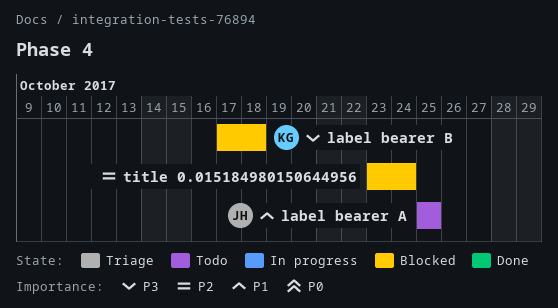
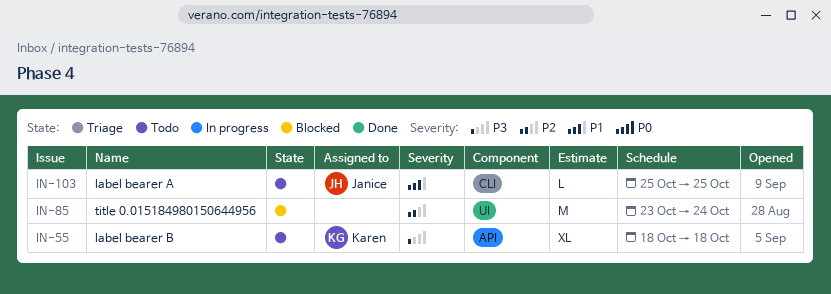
label bearer B, status: Blocked -> Todo
label bearer B, start: Oct 17 -> Oct 18

